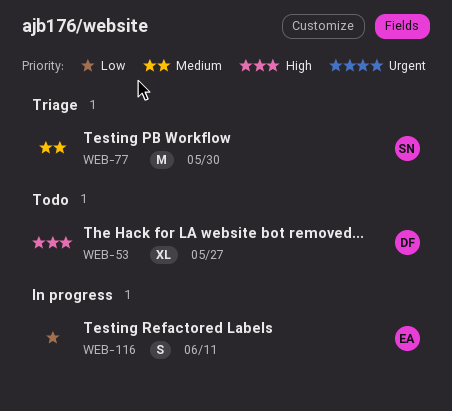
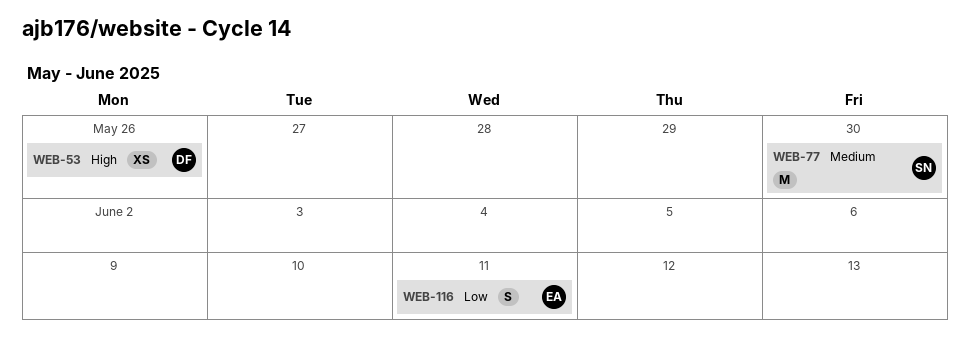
WEB-53, estimate: XL -> XS
WEB-53, due: May 27 -> May 26

